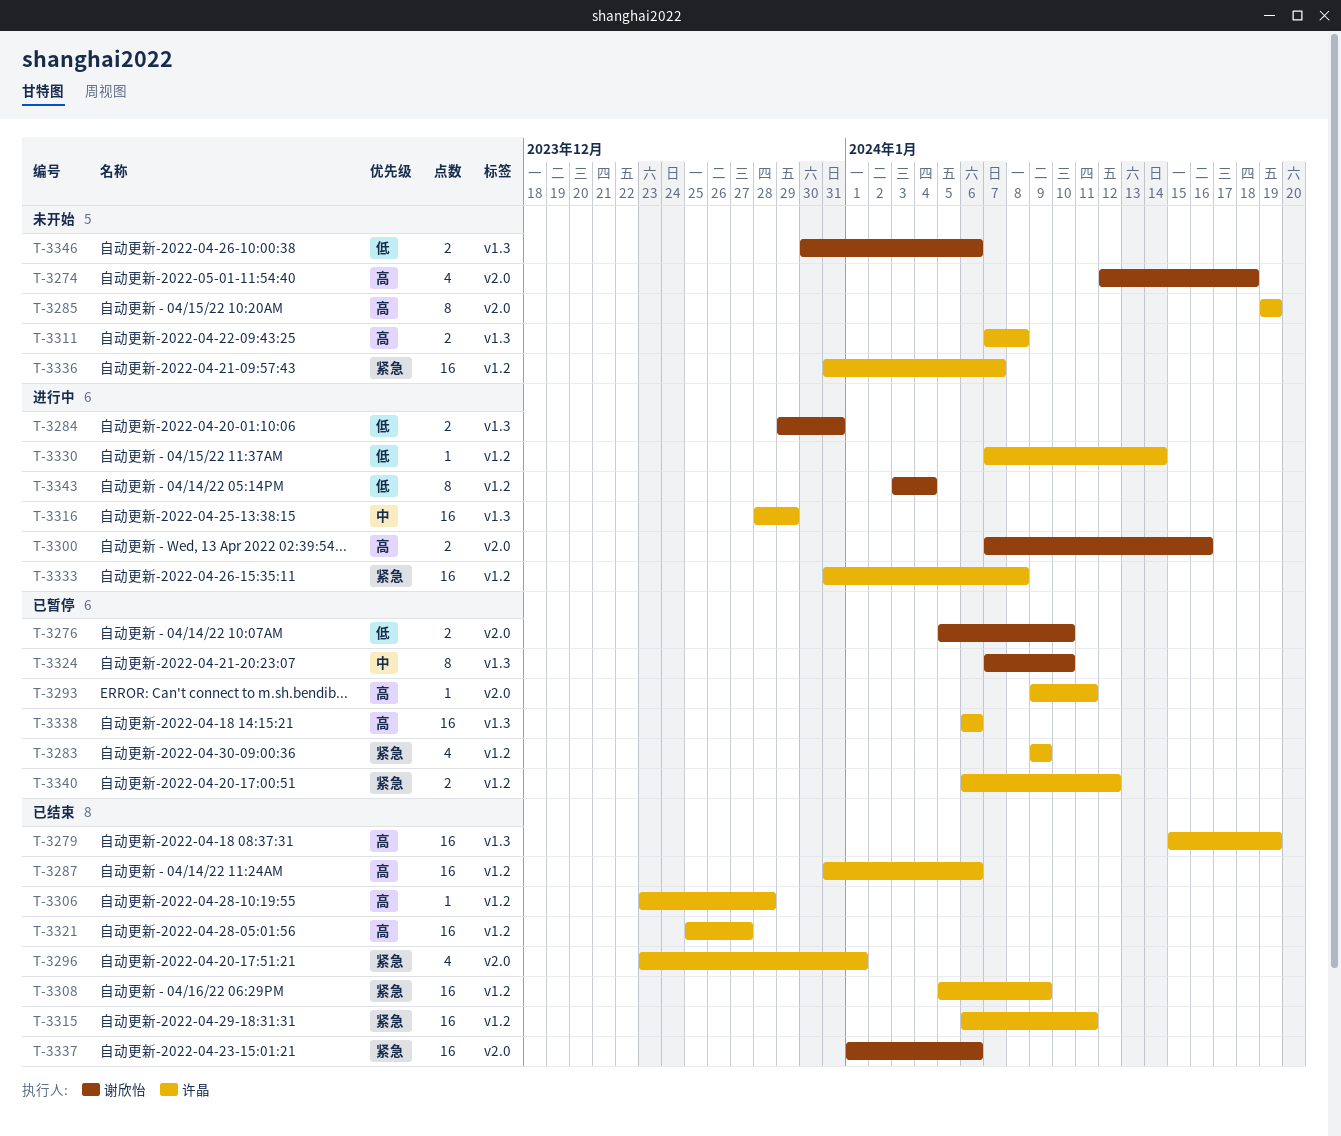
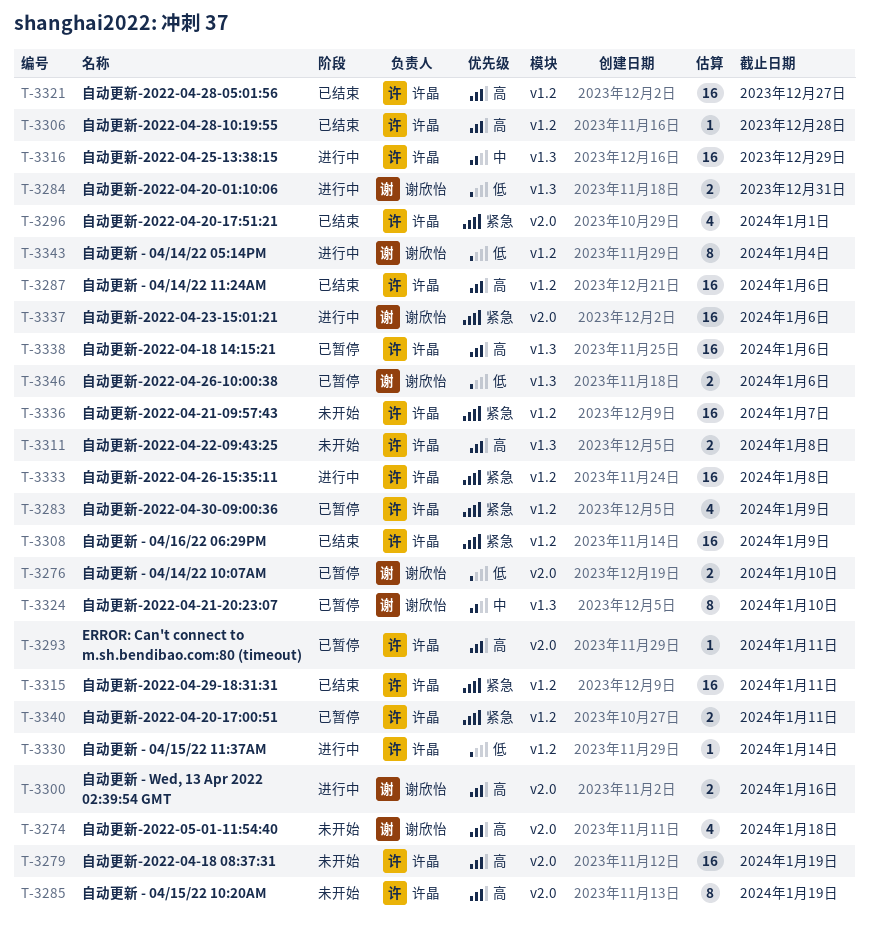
T-3279, status: 已结束 -> 未开始
T-3279, label: v1.3 -> v2.0
T-3337, status: 已结束 -> 进行中
T-3340, due: Jan 12 -> Jan 11
T-3346, status: 未开始 -> 已暂停

